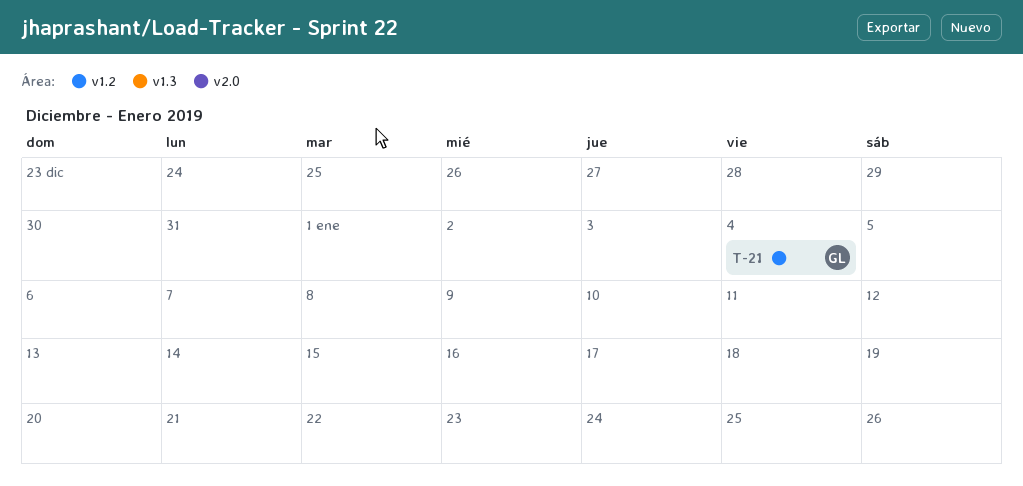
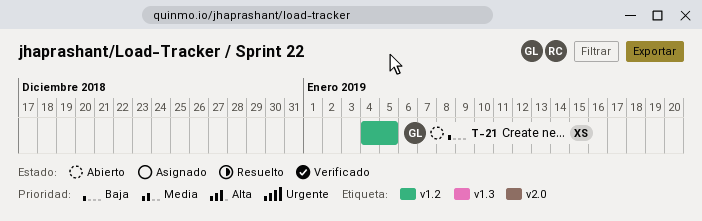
T-21, due: Jan 4 -> Jan 5

